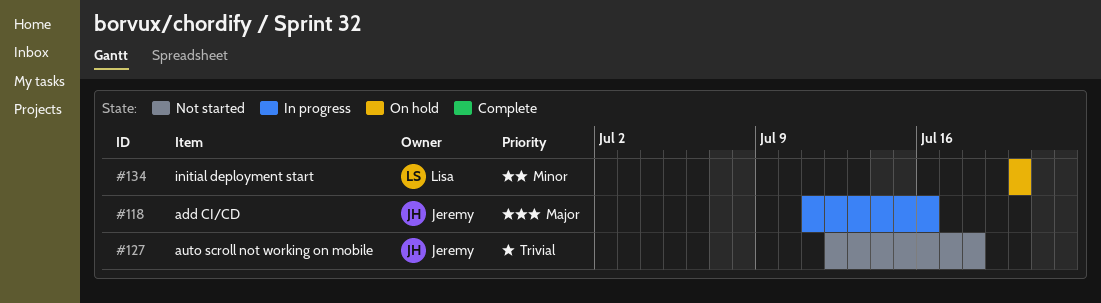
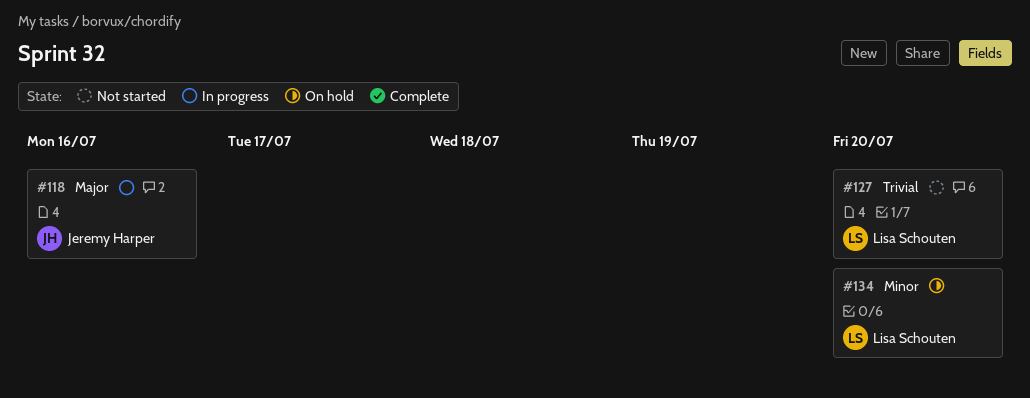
#127, owner: Jeremy Harper -> Lisa Schouten
#127, due: Jul 18 -> Jul 20

